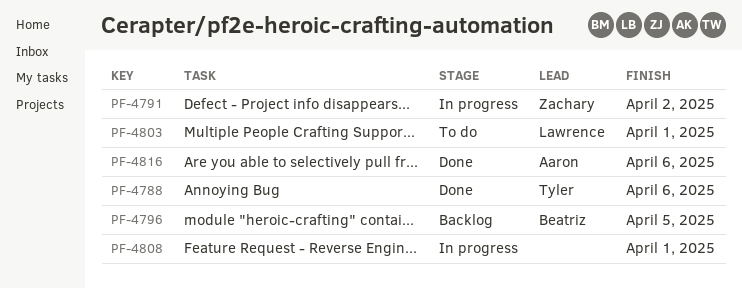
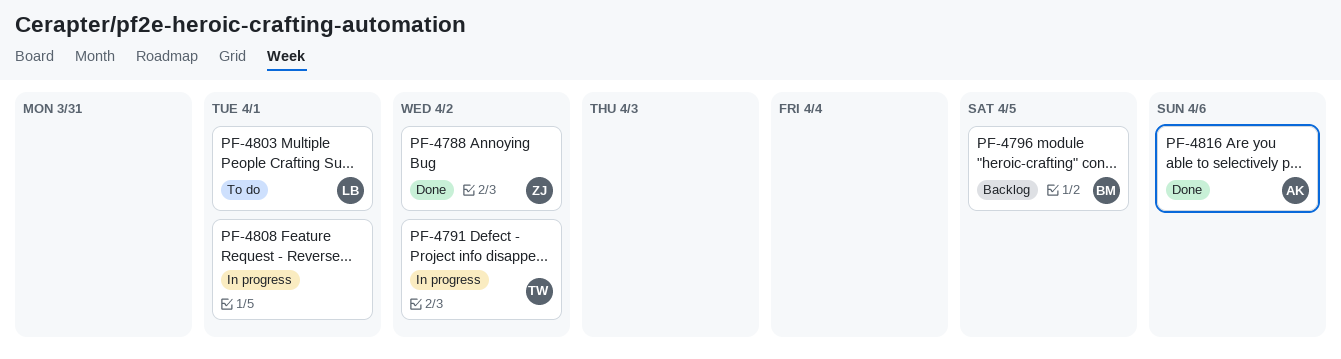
PF-4788, owner: Tyler -> Zachary
PF-4788, due: Apr 6 -> Apr 2
PF-4791, owner: Zachary -> Tyler

